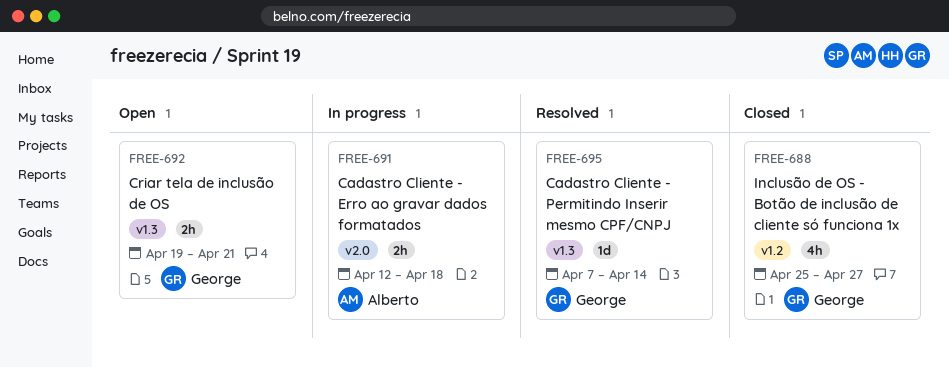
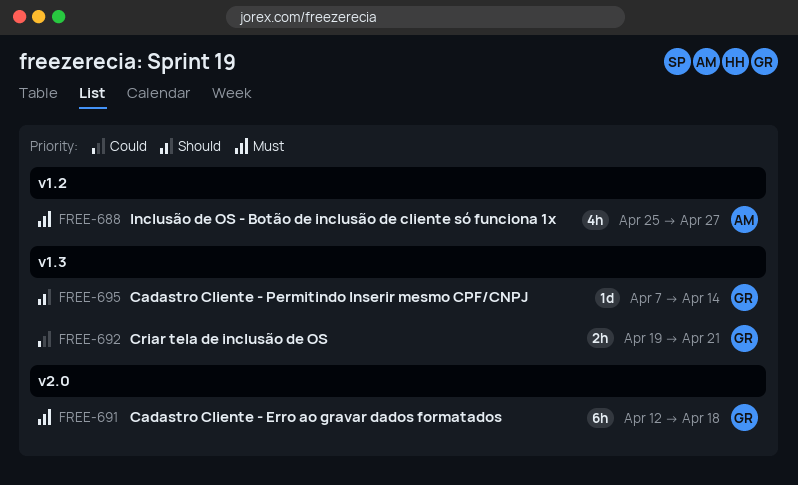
FREE-688, owner: George -> Alberto
FREE-691, owner: Alberto -> George
FREE-691, estimate: 2h -> 6h

